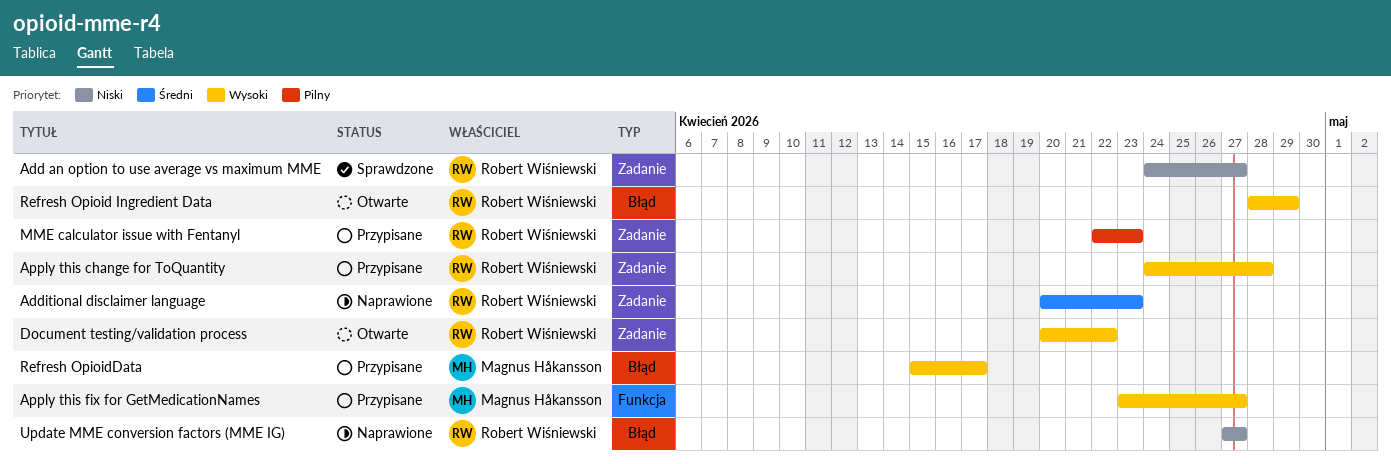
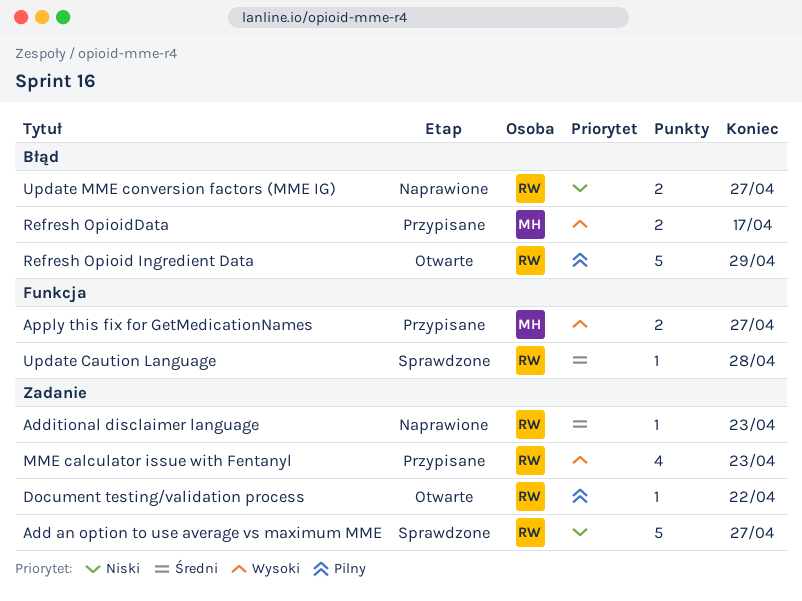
Apply this change for ToQuantity: present -> none
Document testing/validation process, priority: Wysoki -> Pilny
MME calculator issue with Fentanyl, priority: Pilny -> Wysoki
Refresh Opioid Ingredient Data, priority: Wysoki -> Pilny
Update Caution Language: none -> present

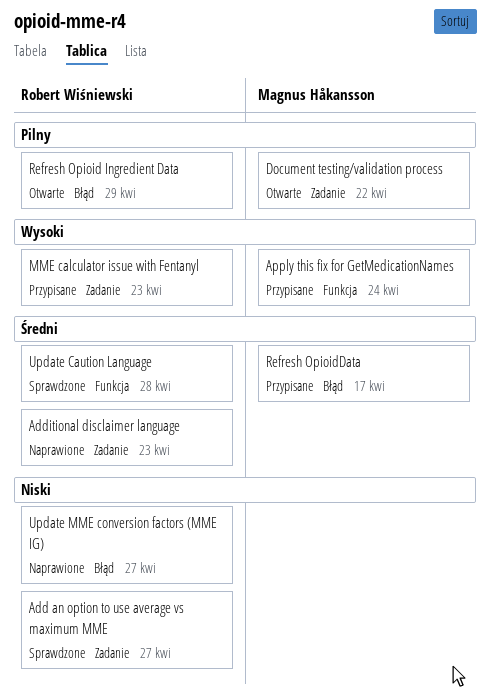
Apply this fix for GetMedicationNames, due: Apr 27 -> Apr 24
Document testing/validation process, owner: Robert Wiśniewski -> Magnus Håkansson
Refresh OpioidData, priority: Wysoki -> Średni

